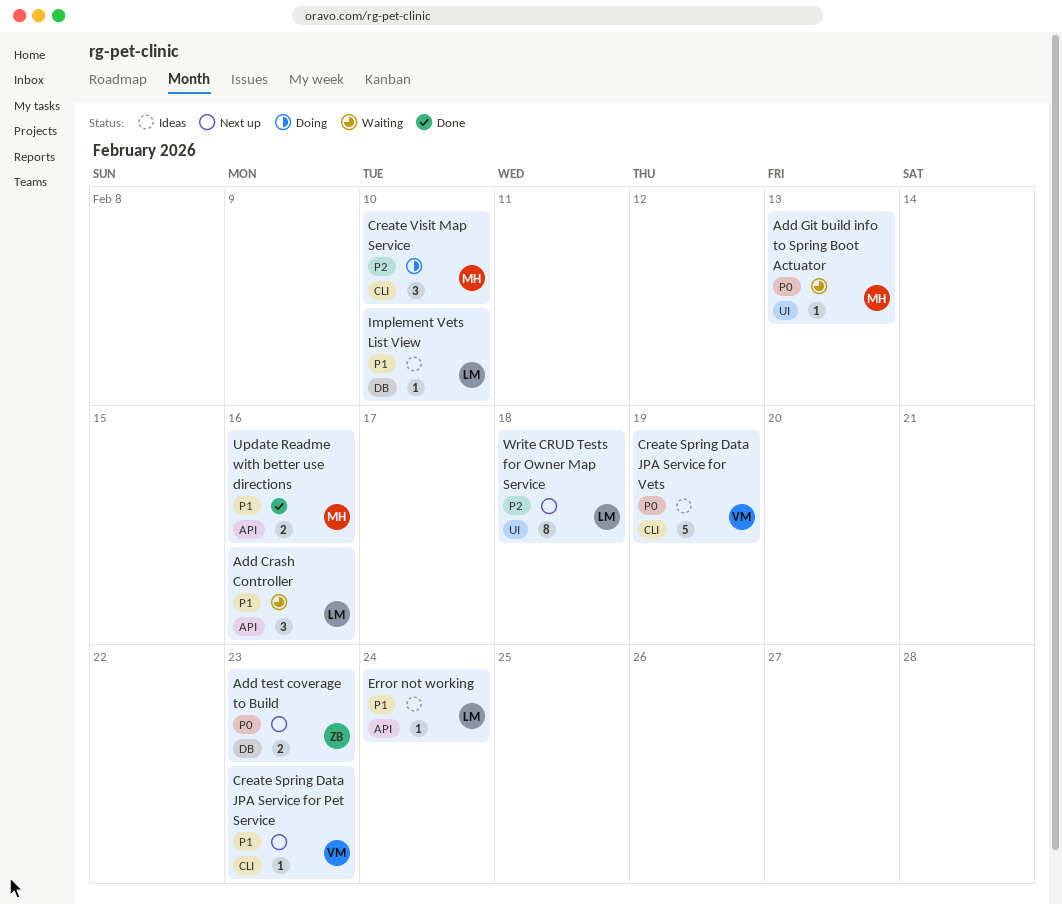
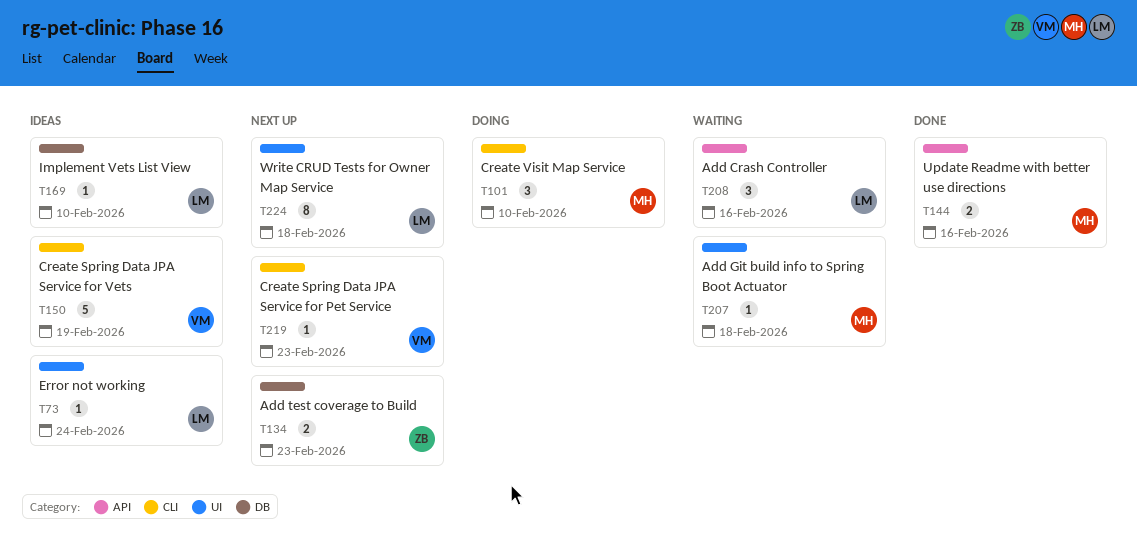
Add Git build info to Spring Boot Actuator, due: Feb 13 -> Feb 18
Error not working, label: API -> UI

